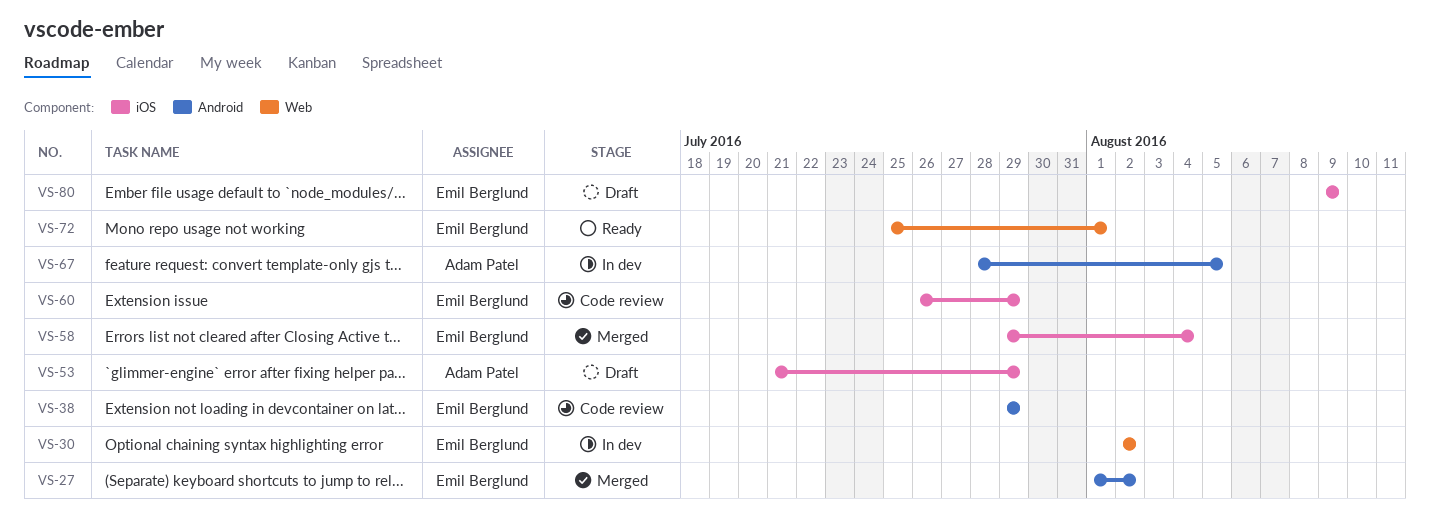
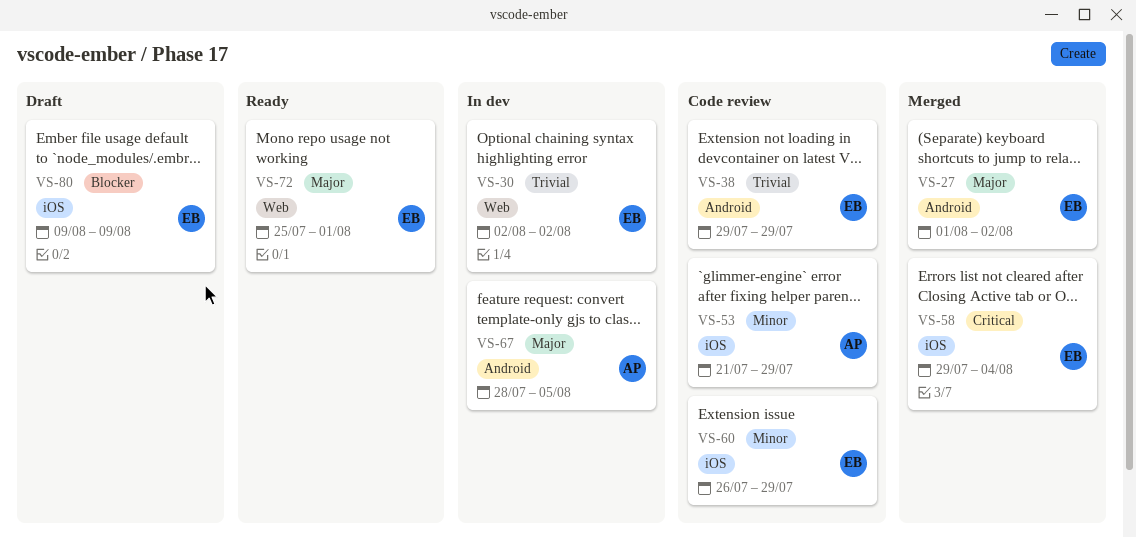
VS-53, status: Draft -> Code review

